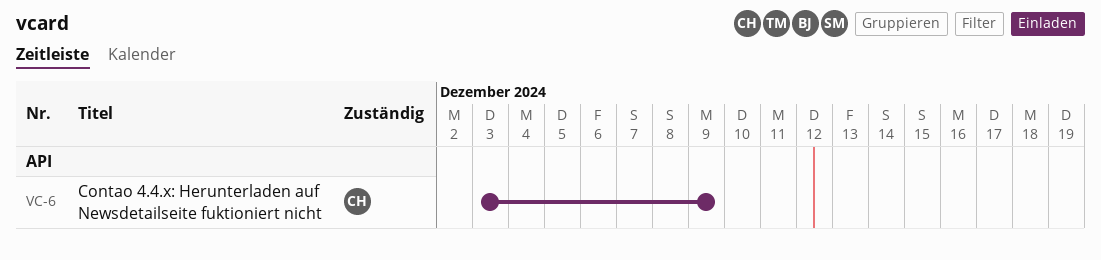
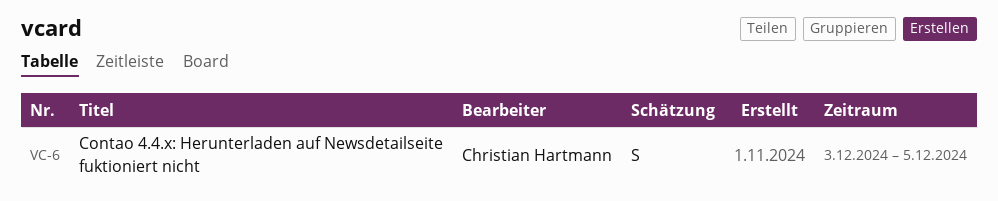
VC-6, due: Dec 9 -> Dec 5

